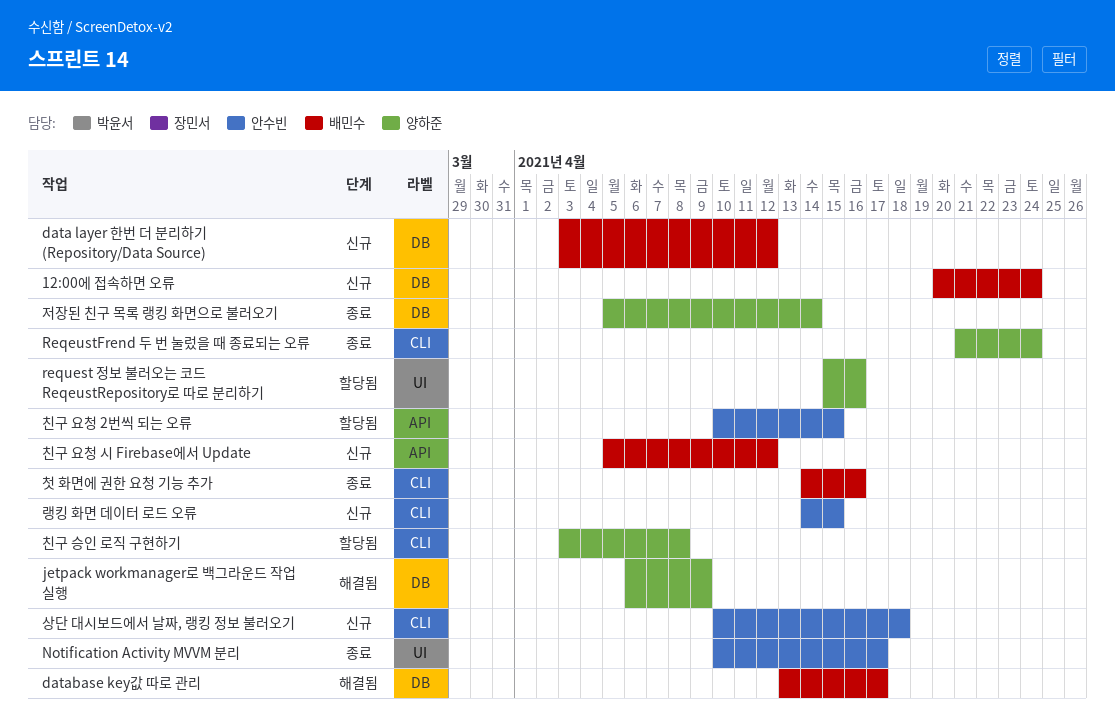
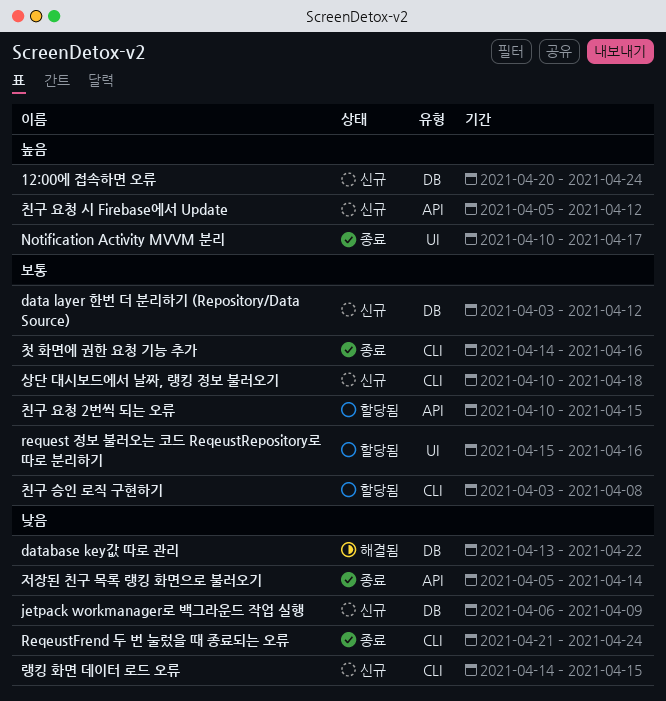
database key값 따로 관리, due: Apr 17 -> Apr 22
jetpack workmanager로 백그라운드 작업 실행, status: 해결됨 -> 신규
저장된 친구 목록 랭킹 화면으로 불러오기, label: DB -> API

